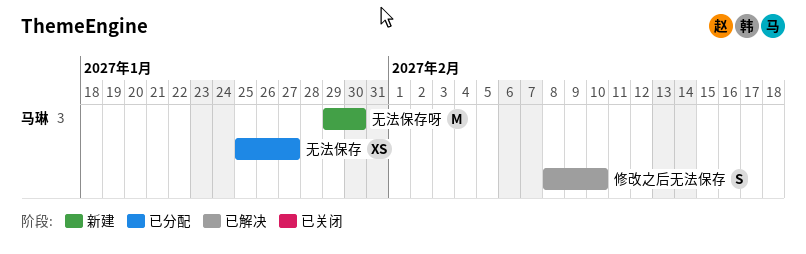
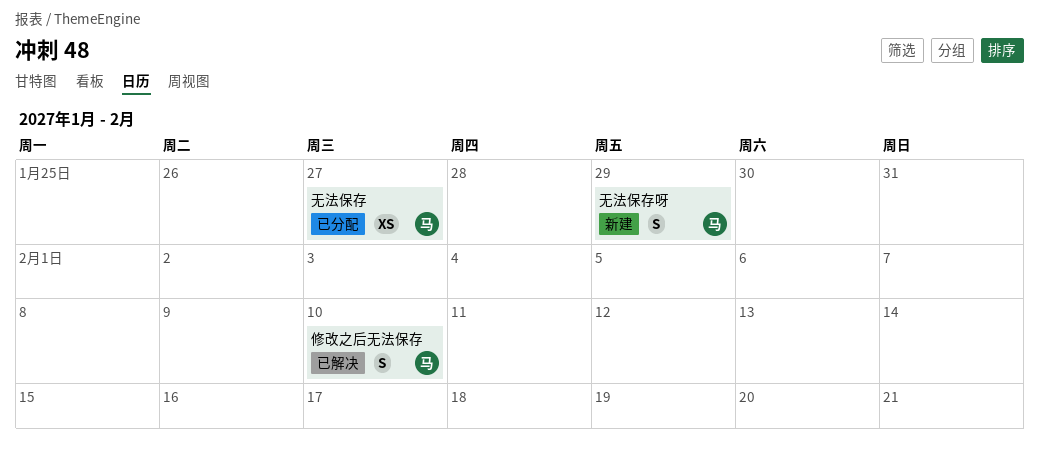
无法保存呀, estimate: M -> S
无法保存呀, due: Jan 30 -> Jan 29

